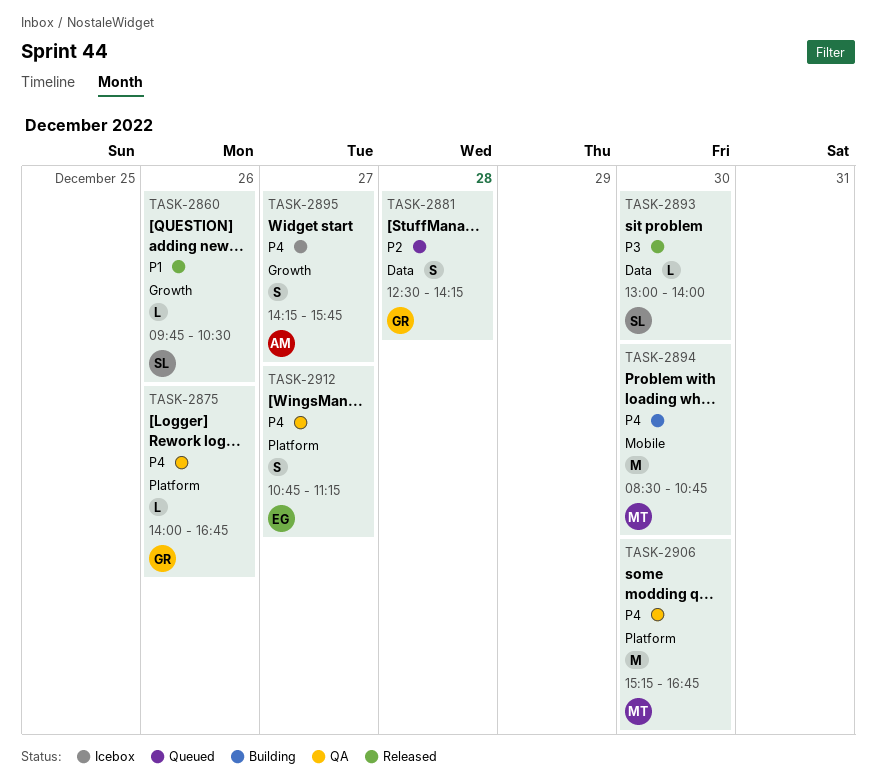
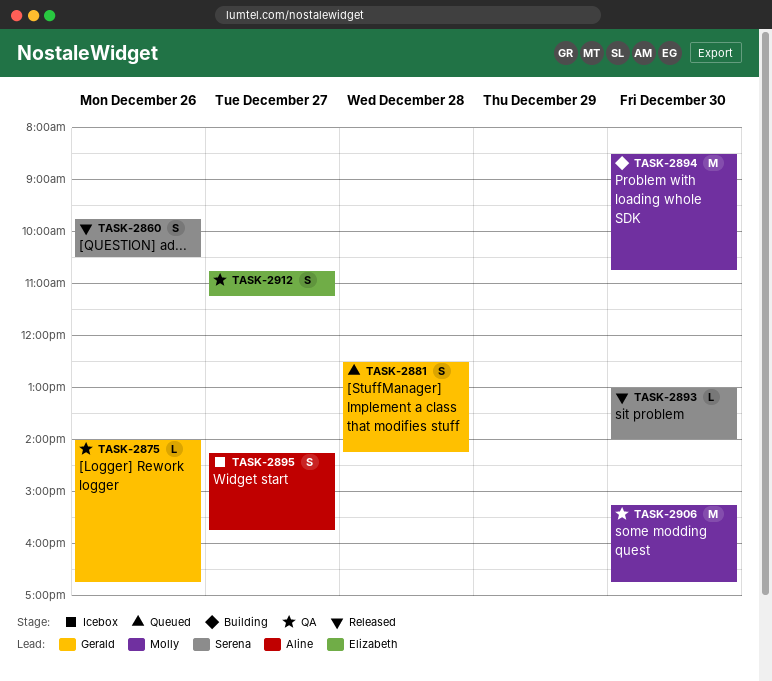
TASK-2860, estimate: L -> S

